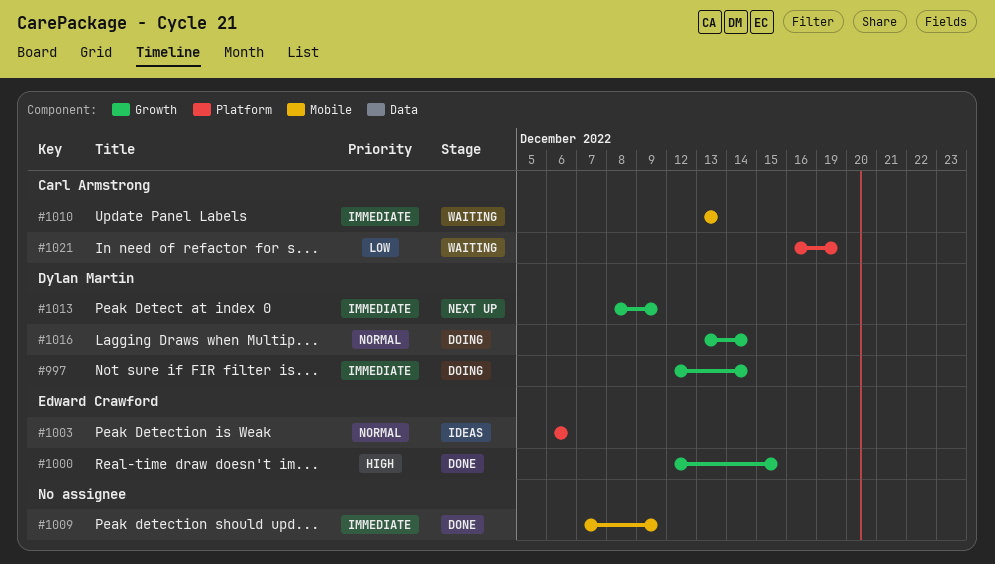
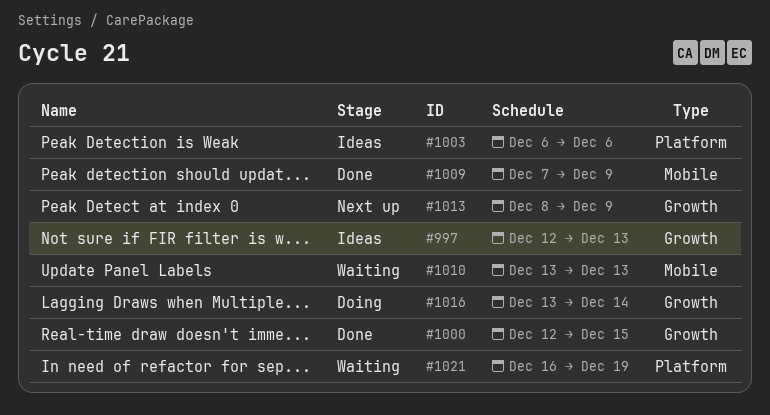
#997, status: Doing -> Ideas
#997, due: Dec 14 -> Dec 13

